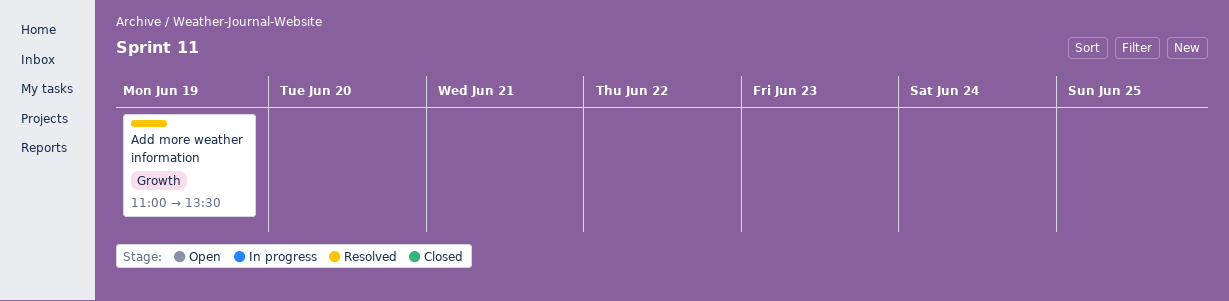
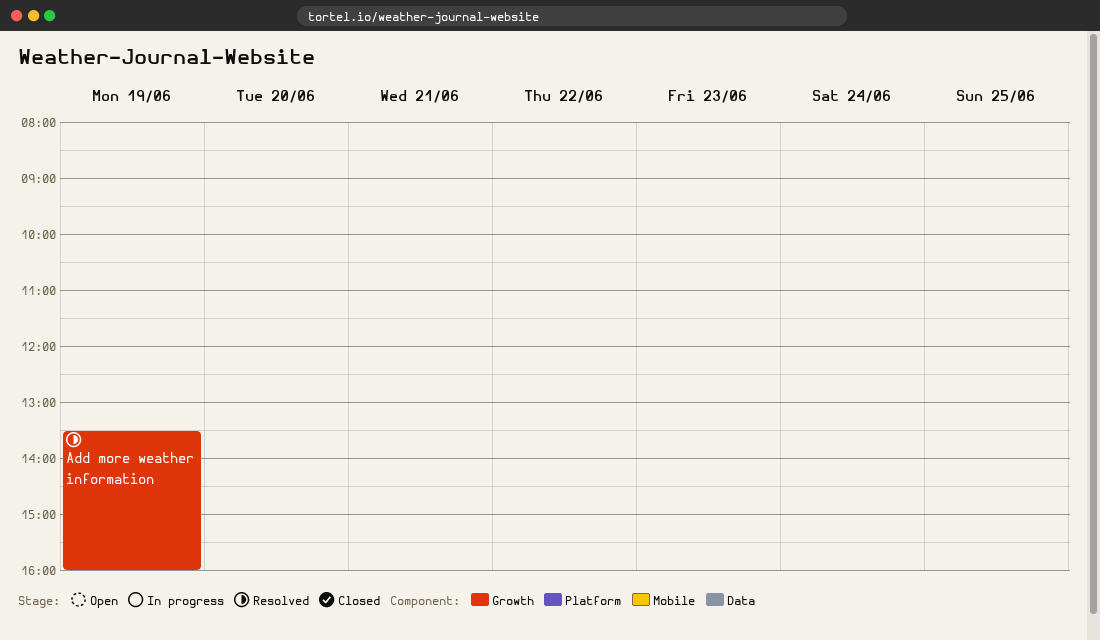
Add more weather information, begins: 11:00 -> 13:30
Add more weather information, ends: 13:30 -> 16:00

